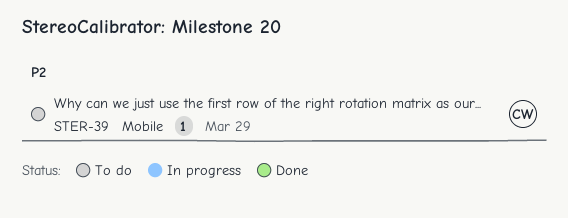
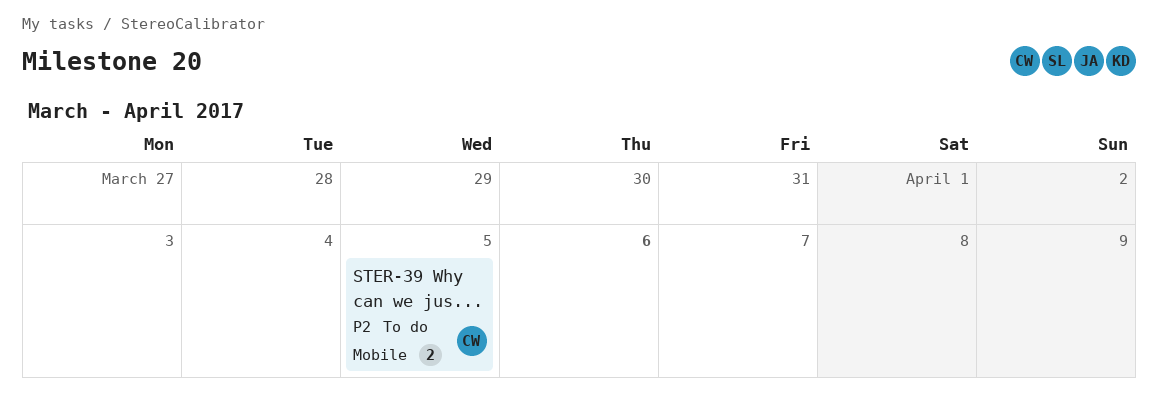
STER-39, estimate: 1 -> 2
STER-39, due: Mar 29 -> Apr 5

